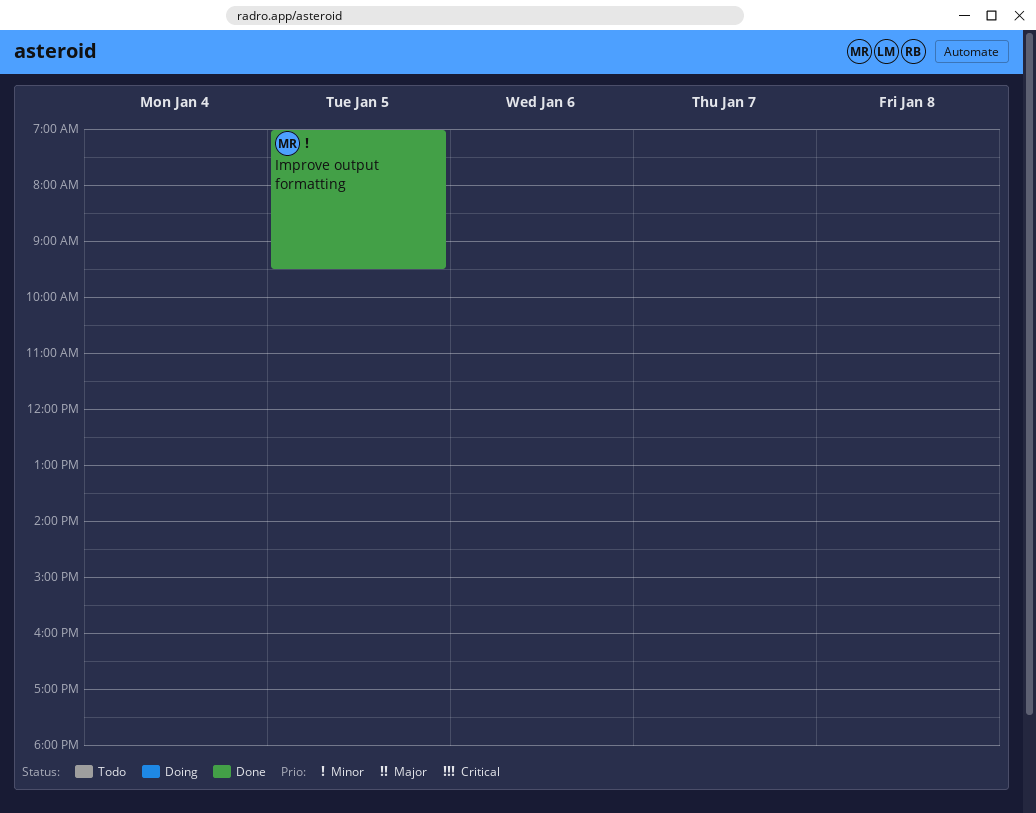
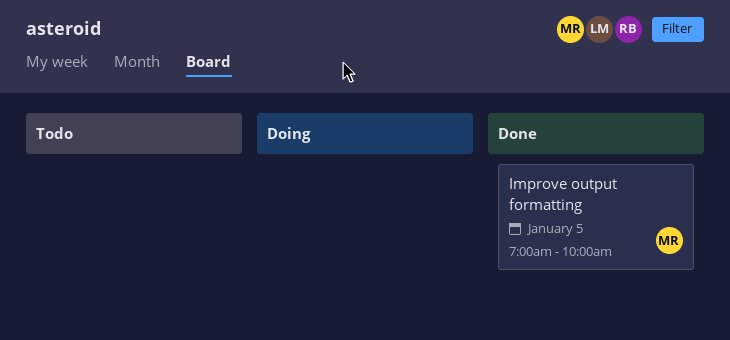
Improve output formatting, ends: 09:30 -> 10:00

